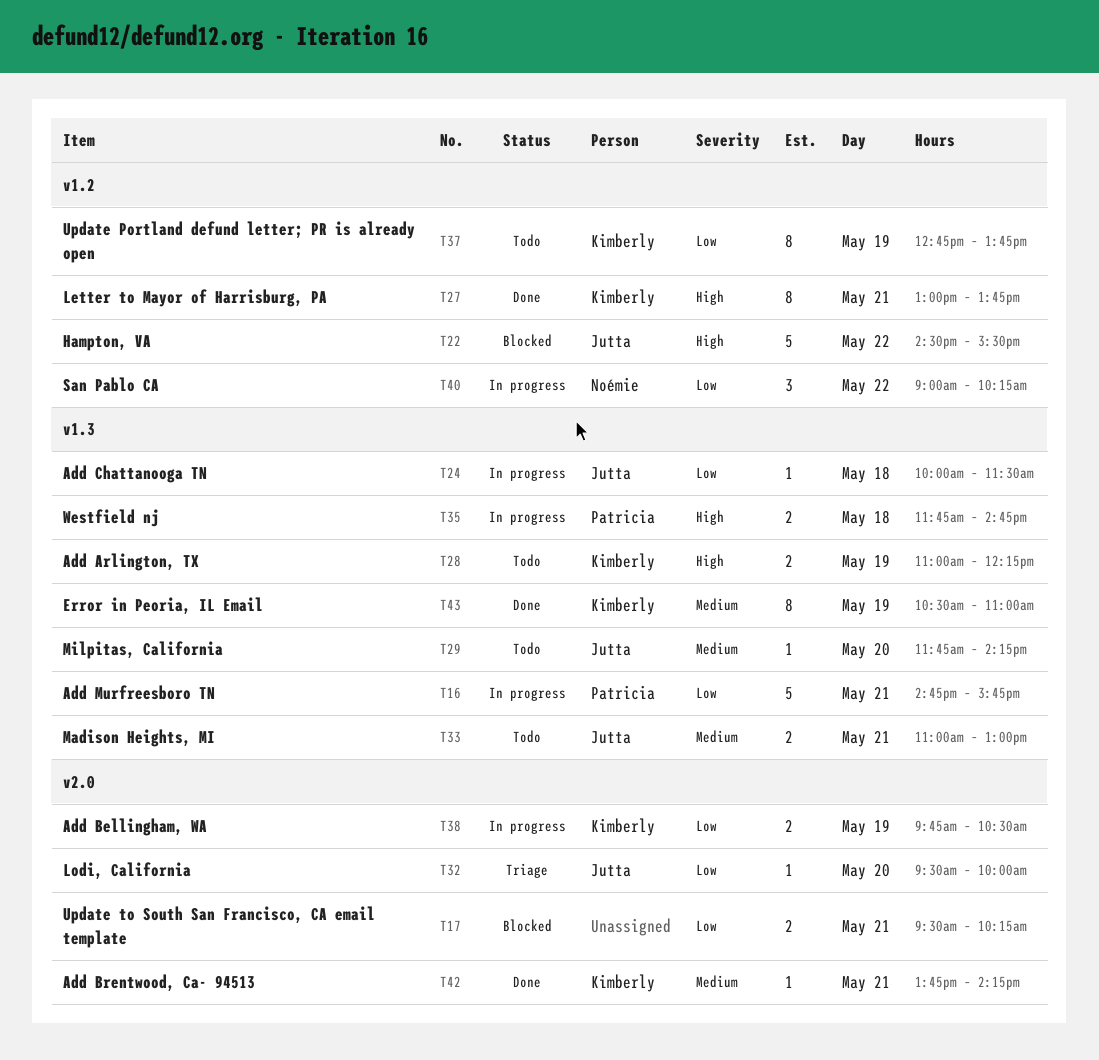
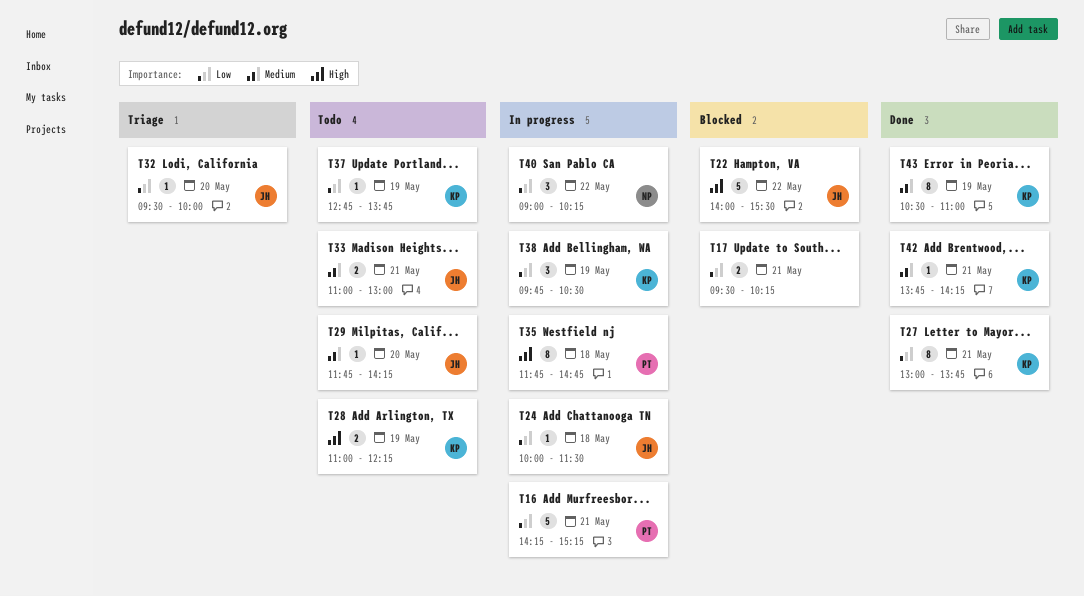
T16, begins: 14:45 -> 14:15
T16, ends: 15:45 -> 15:15
T22, begins: 14:30 -> 14:00
T27, priority: High -> Low
T35, estimate: 2 -> 8
T37, estimate: 8 -> 1
T38, estimate: 2 -> 3

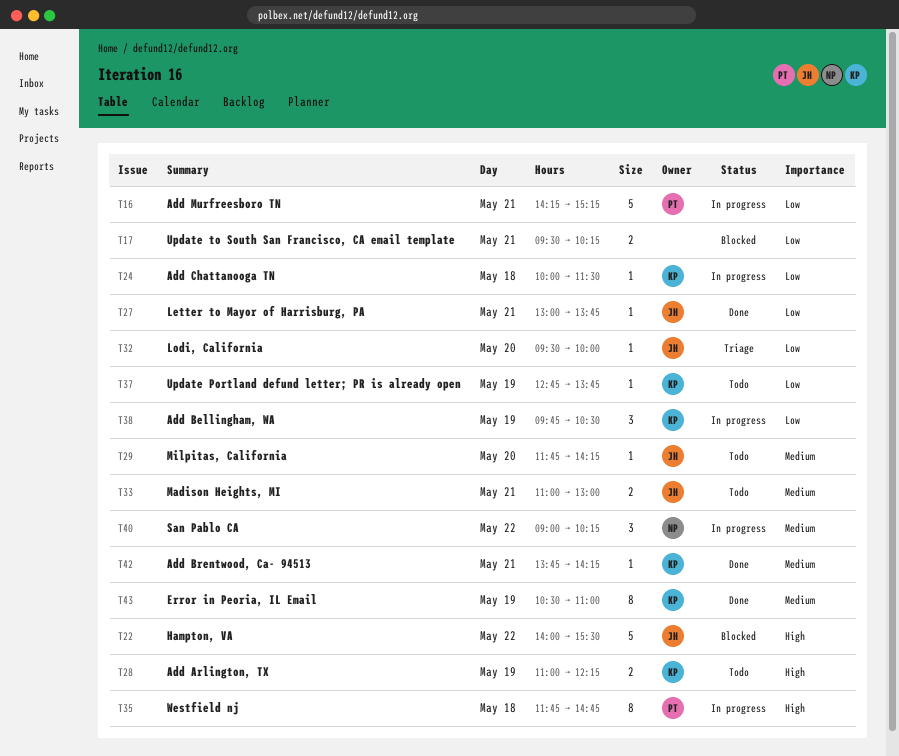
T24, owner: JH -> KP
T27, owner: KP -> JH
T27, estimate: 8 -> 1
T40, priority: Low -> Medium

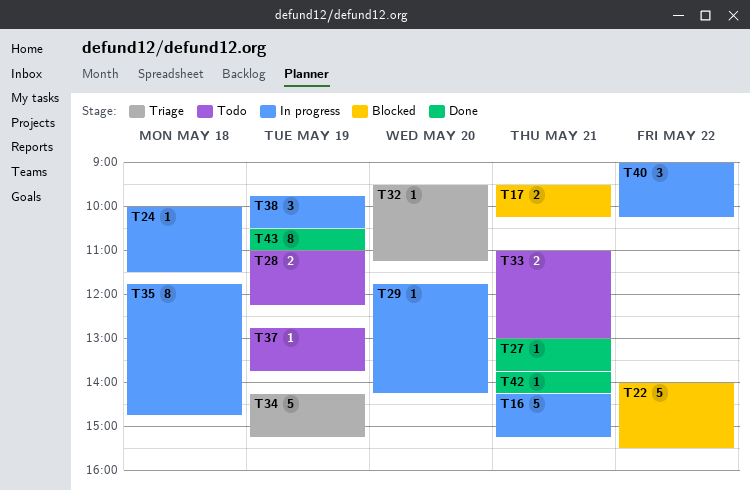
T29, status: Todo -> In progress
T32, ends: 10:00 -> 11:15
T34: none -> present

